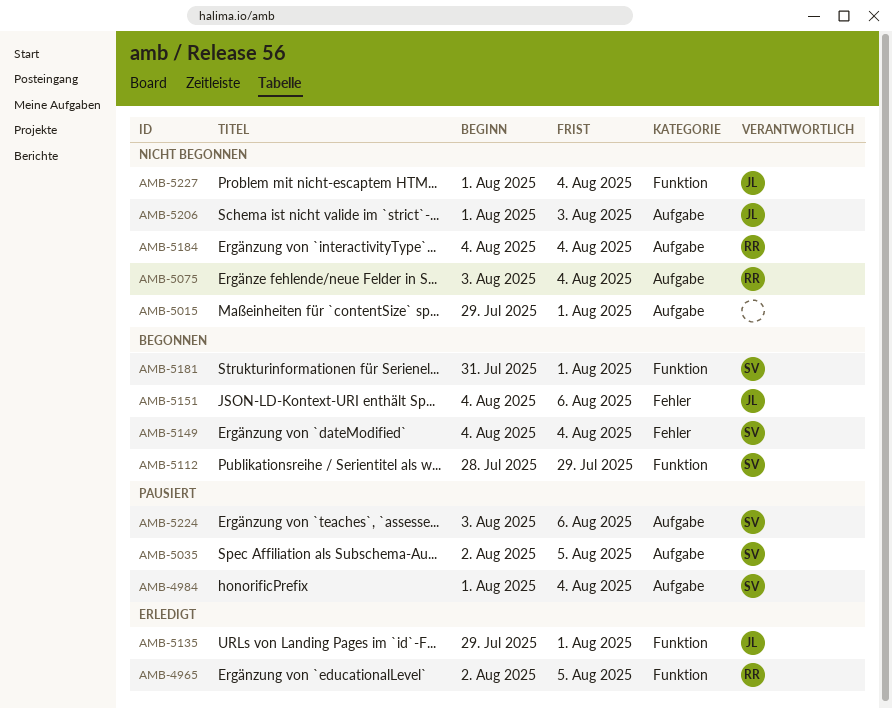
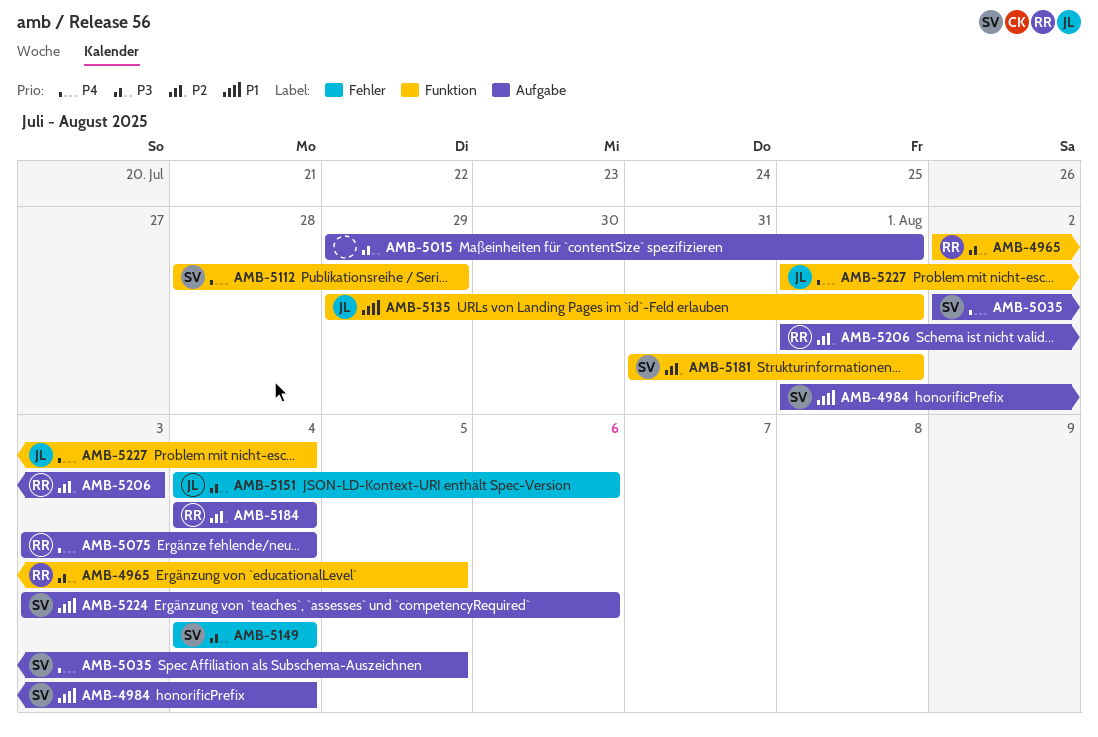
AMB-5206, owner: JL -> RR

